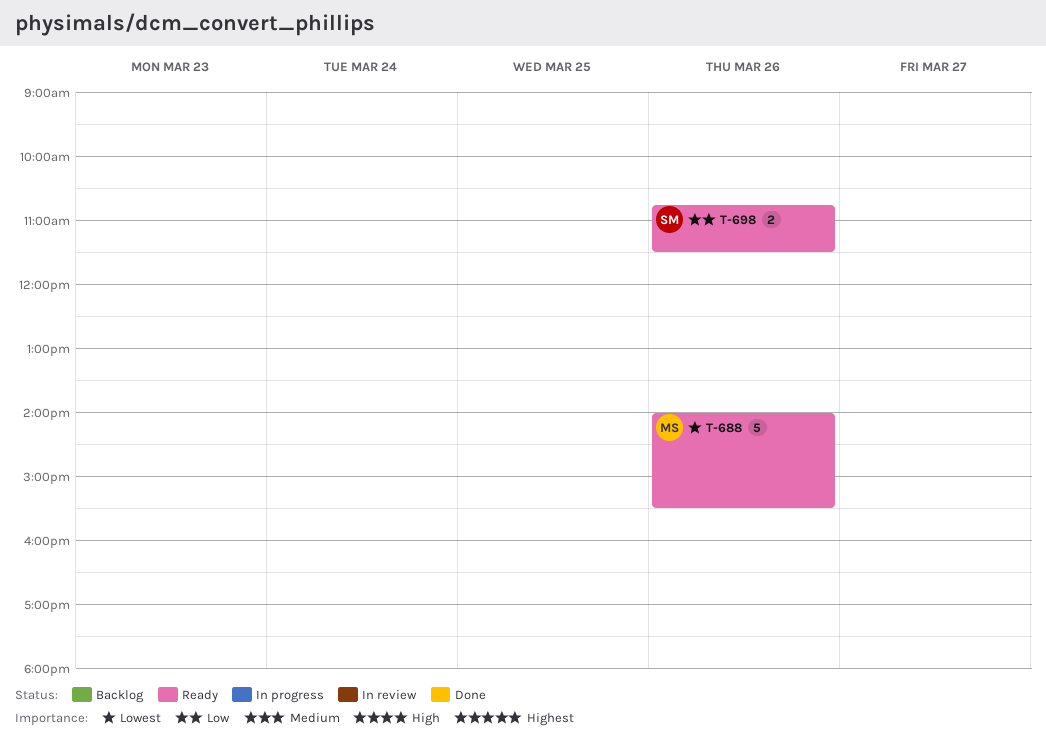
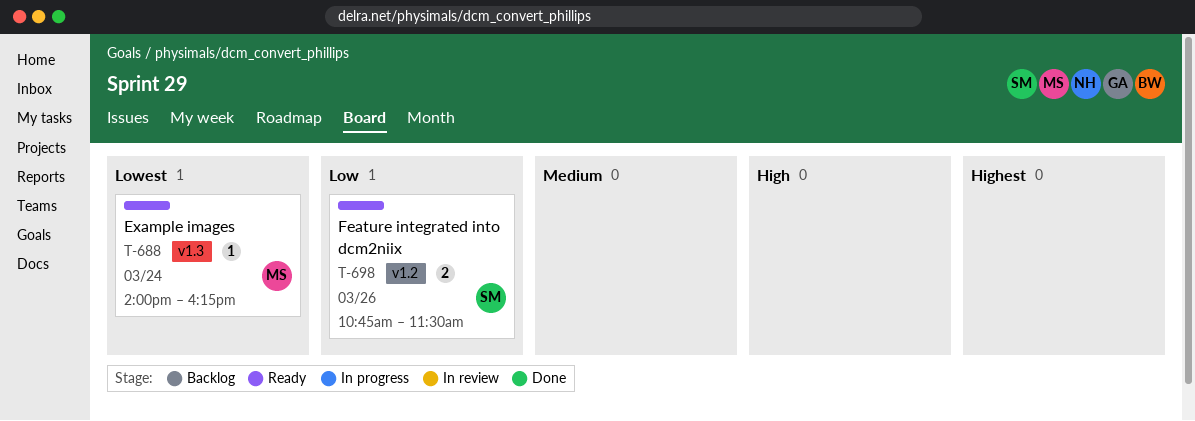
T-688, estimate: 5 -> 1
T-688, day: Mar 26 -> Mar 24
T-688, ends: 15:30 -> 16:15

